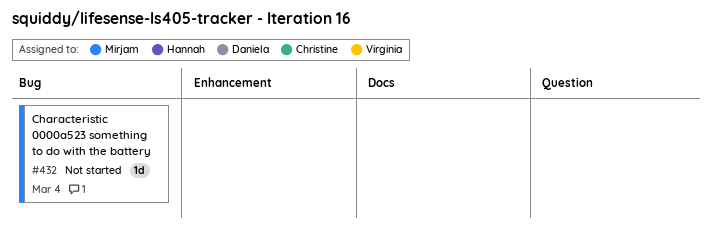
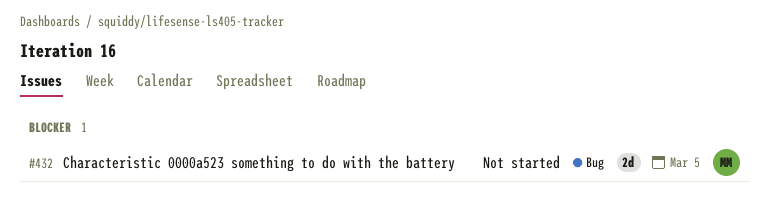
#432, estimate: 1d -> 2d
#432, due: Mar 4 -> Mar 5

